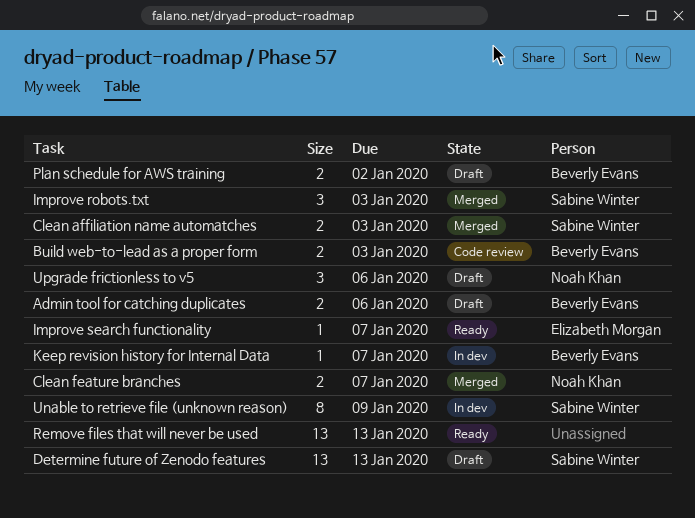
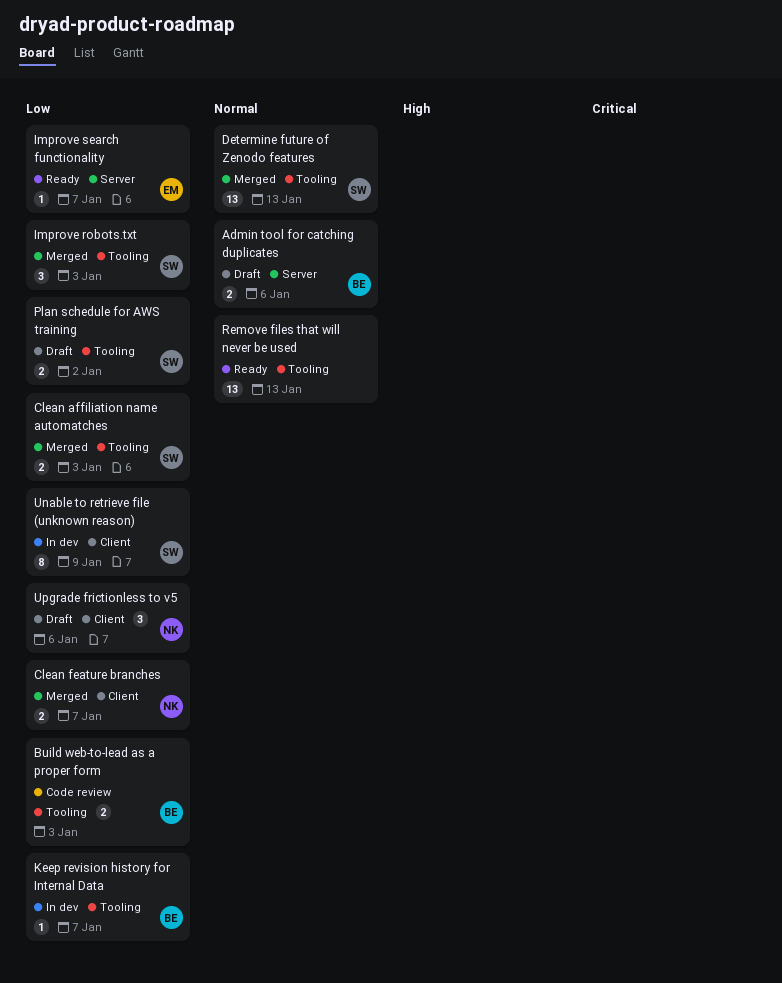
Determine future of Zenodo features, status: Draft -> Merged
Plan schedule for AWS training, owner: Beverly Evans -> Sabine Winter

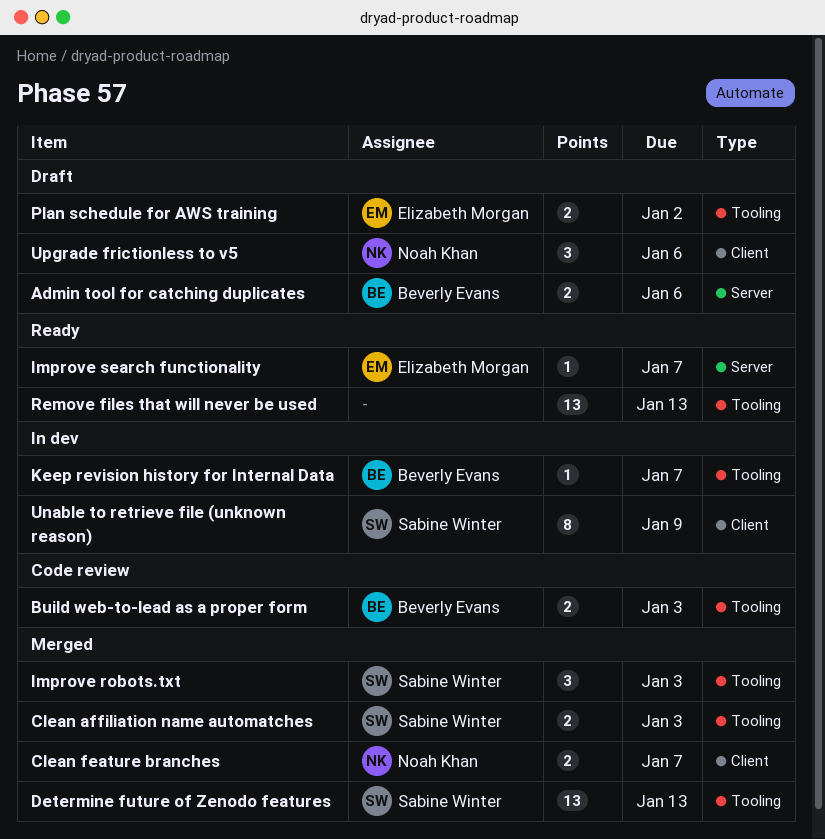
Plan schedule for AWS training, owner: Sabine Winter -> Elizabeth Morgan

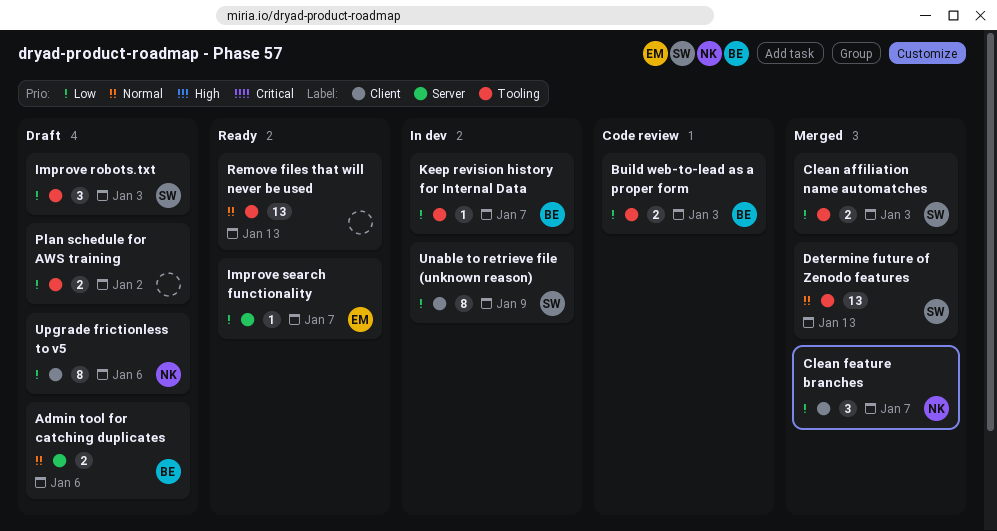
Clean feature branches, estimate: 2 -> 3
Improve robots.txt, status: Merged -> Draft
Plan schedule for AWS training, owner: Elizabeth Morgan -> none
Upgrade frictionless to v5, estimate: 3 -> 8

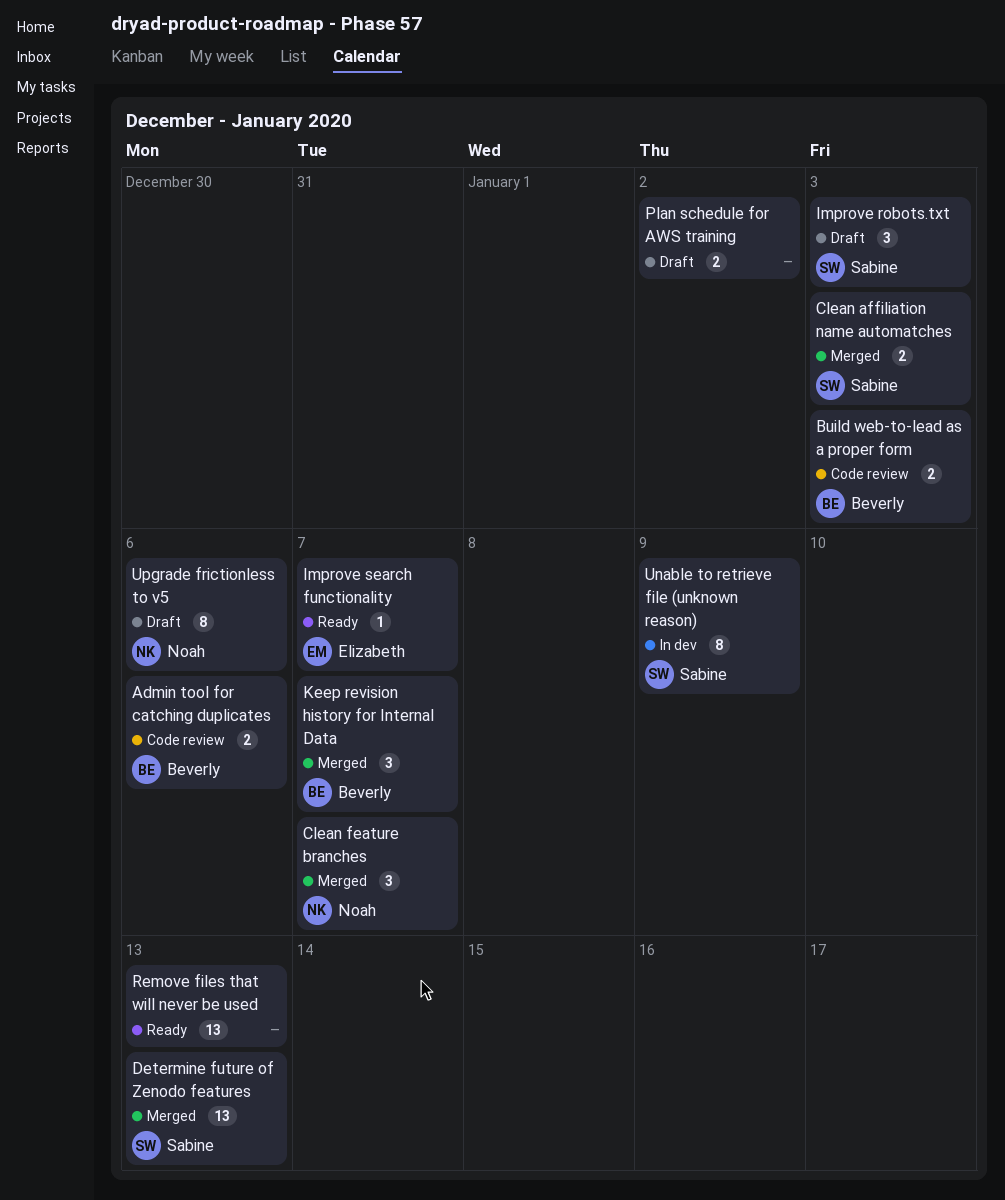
Admin tool for catching duplicates, status: Draft -> Code review
Keep revision history for Internal Data, status: In dev -> Merged
Keep revision history for Internal Data, estimate: 1 -> 3

